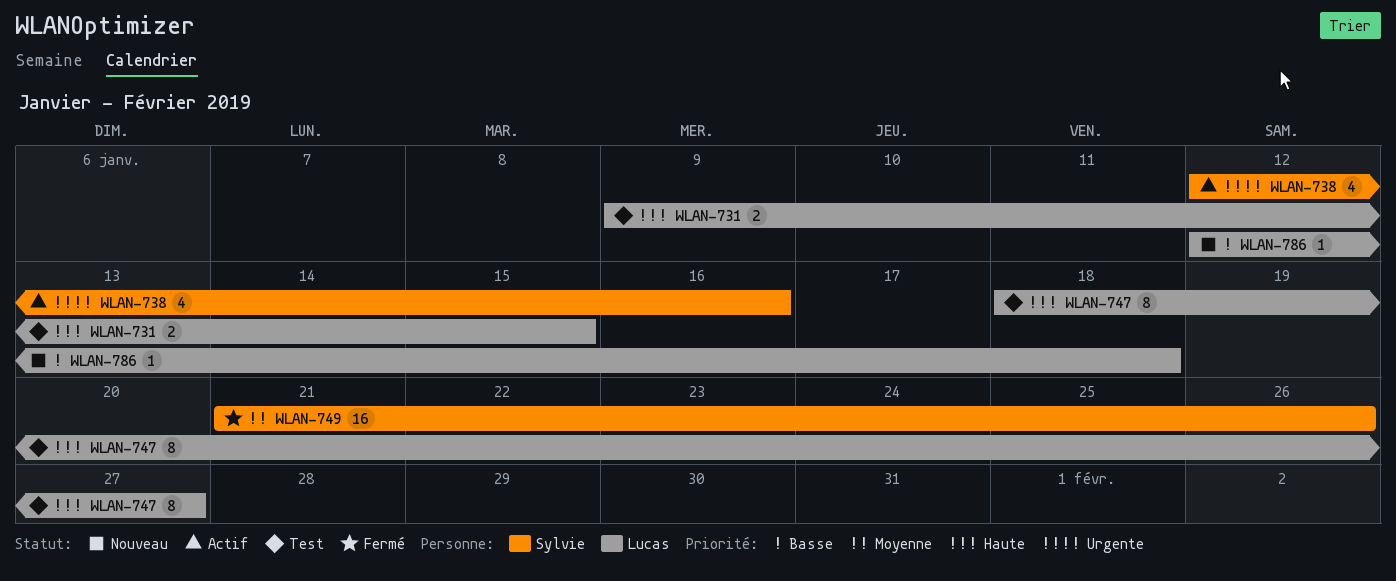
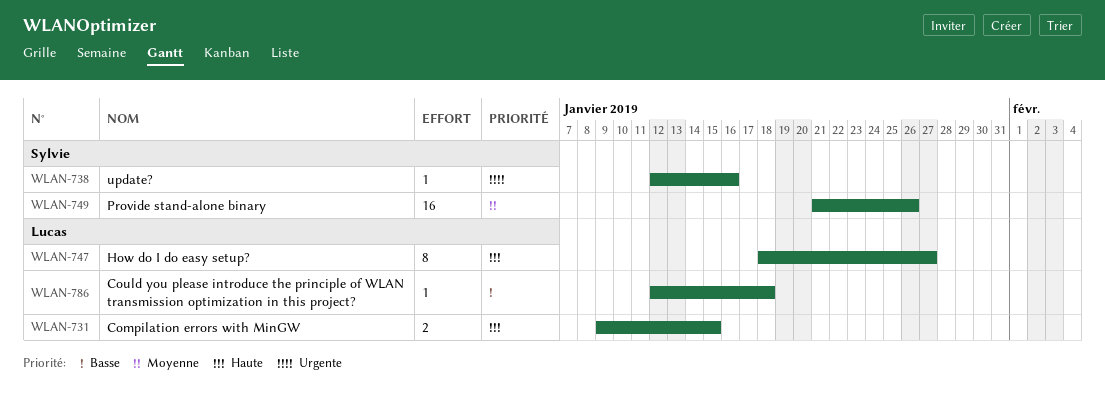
WLAN-738, estimate: 4 -> 1

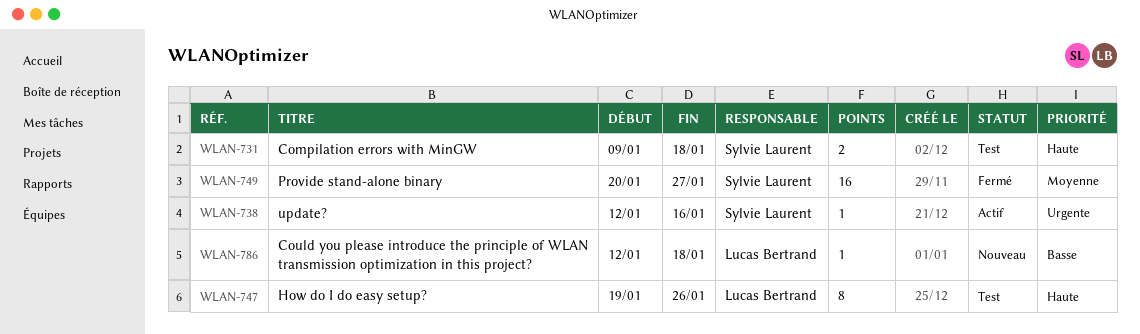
WLAN-731, owner: Lucas Bertrand -> Sylvie Laurent
WLAN-731, due: Jan 15 -> Jan 18
WLAN-747, start: Jan 18 -> Jan 19
WLAN-747, due: Jan 27 -> Jan 26
WLAN-749, start: Jan 21 -> Jan 20
WLAN-749, due: Jan 26 -> Jan 27

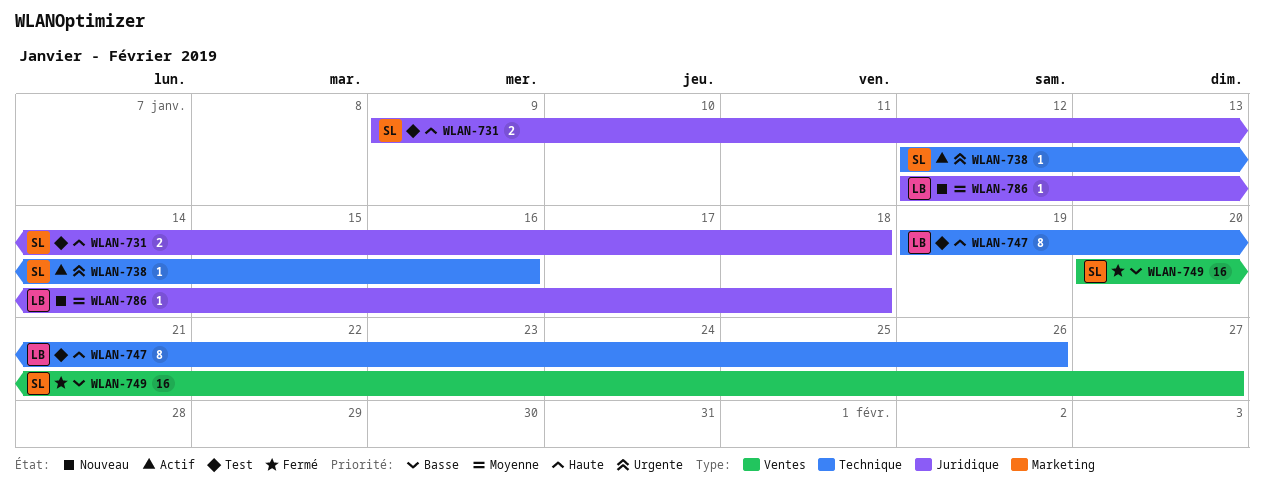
WLAN-749, priority: Moyenne -> Basse
WLAN-786, priority: Basse -> Moyenne

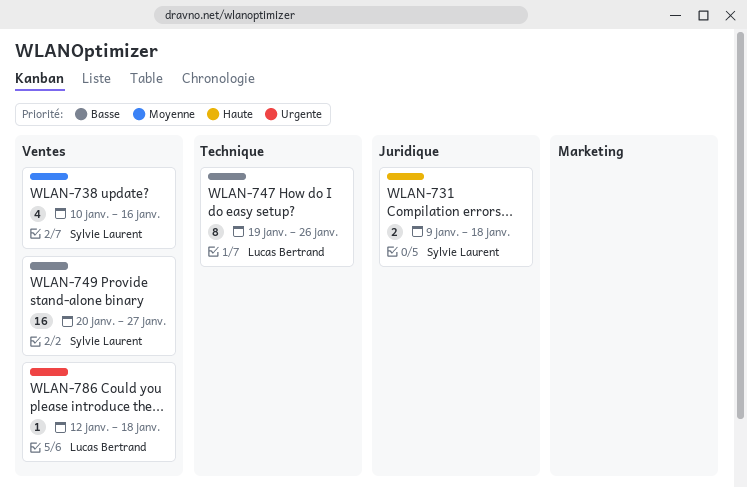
WLAN-738, priority: Urgente -> Moyenne
WLAN-738, label: Technique -> Ventes
WLAN-738, estimate: 1 -> 4
WLAN-738, start: Jan 12 -> Jan 10
WLAN-747, priority: Haute -> Basse
WLAN-786, priority: Moyenne -> Urgente
WLAN-786, label: Juridique -> Ventes

